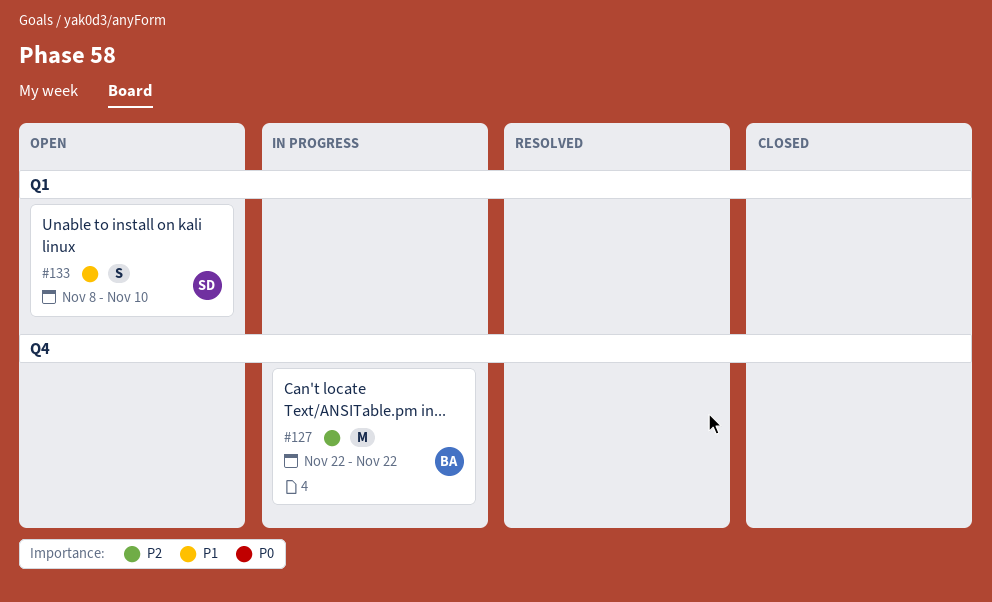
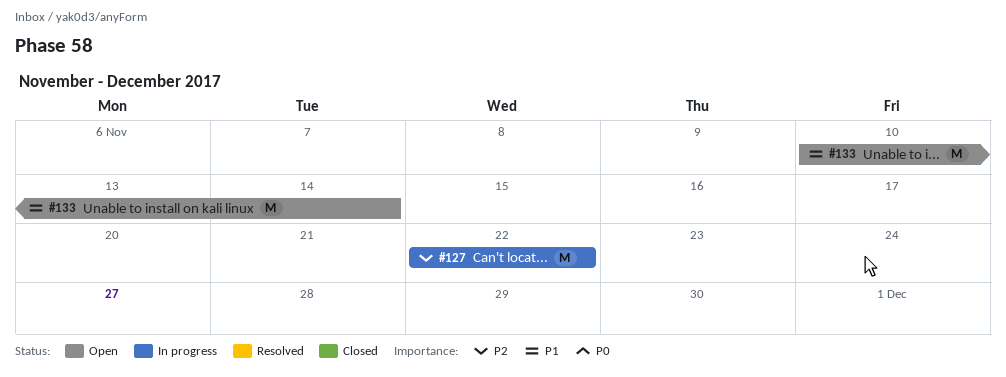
#133, estimate: S -> M
#133, start: Nov 8 -> Nov 10
#133, due: Nov 10 -> Nov 14

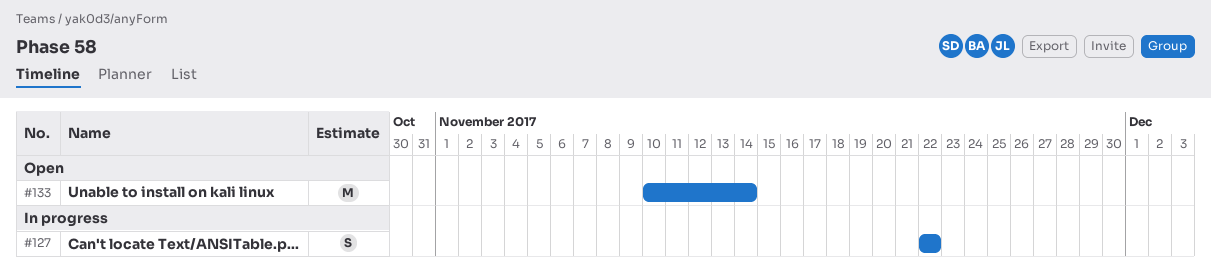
#127, estimate: M -> S

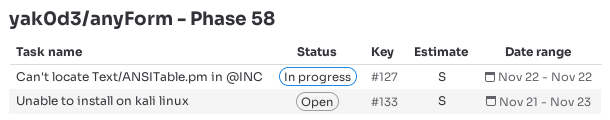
#133, estimate: M -> S
#133, start: Nov 10 -> Nov 21
#133, due: Nov 14 -> Nov 23

